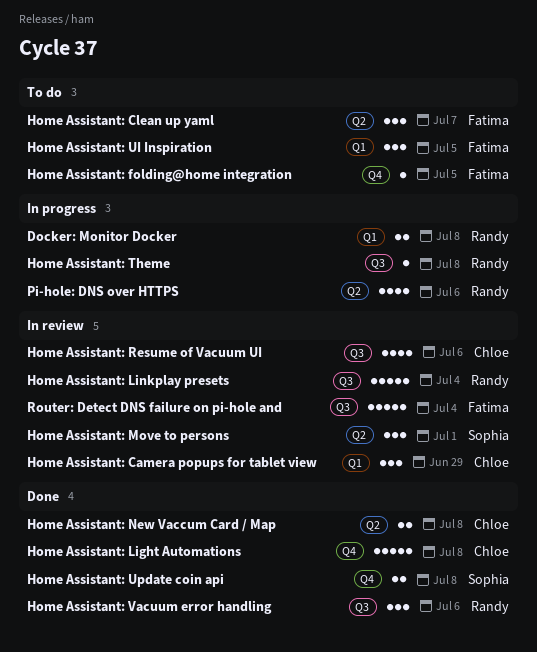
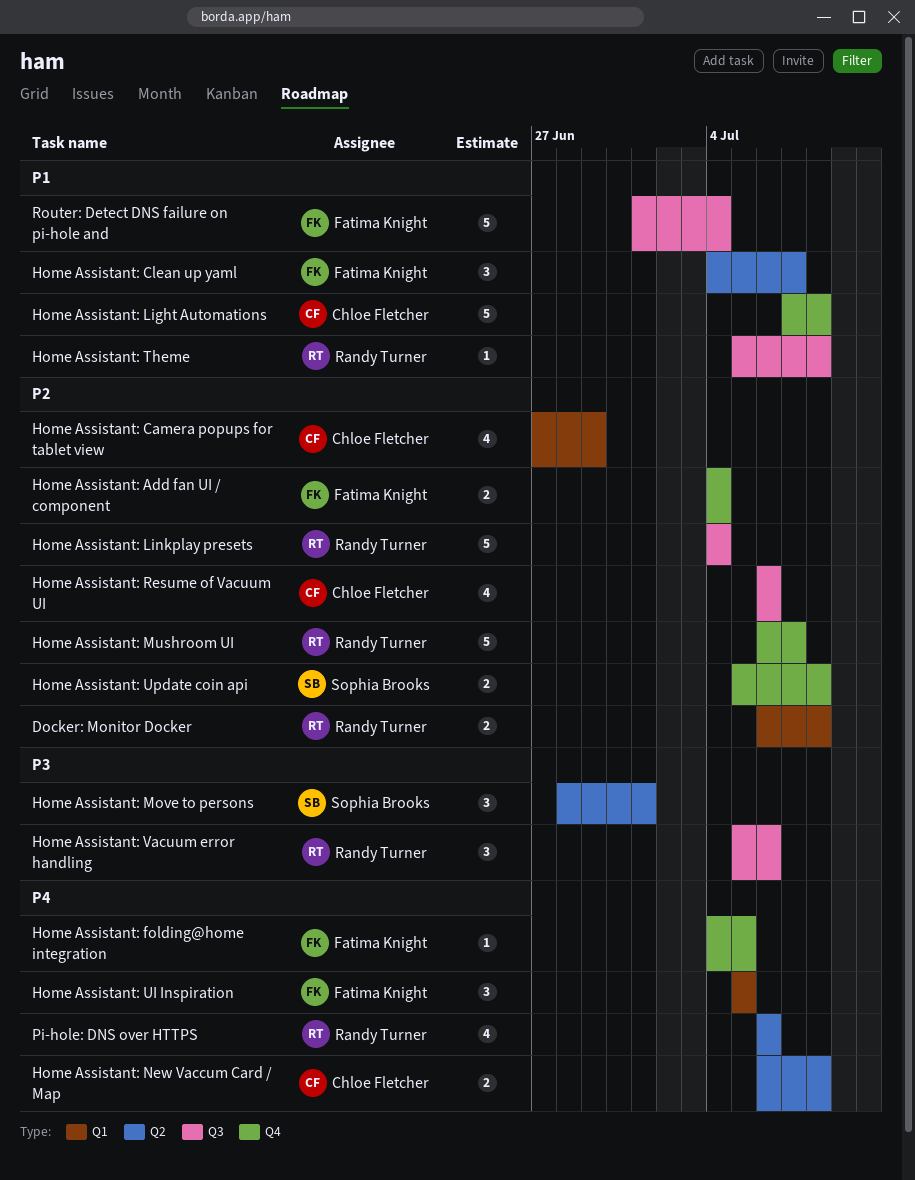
Home Assistant: Add fan UI / component: none -> present
Home Assistant: Camera popups for tablet view, estimate: 3 -> 4
Home Assistant: Mushroom UI: none -> present

